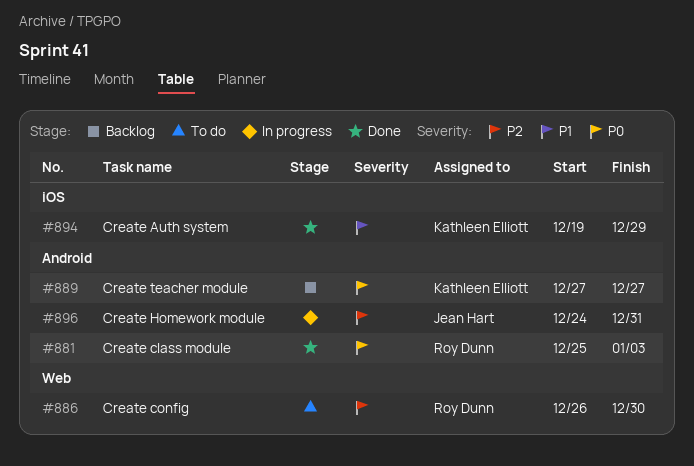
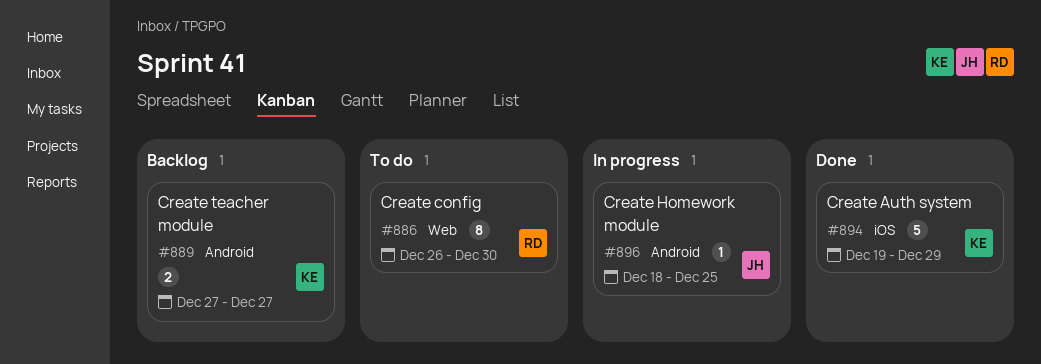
#881: present -> none
#896, start: Dec 24 -> Dec 18
#896, due: Dec 31 -> Dec 25

